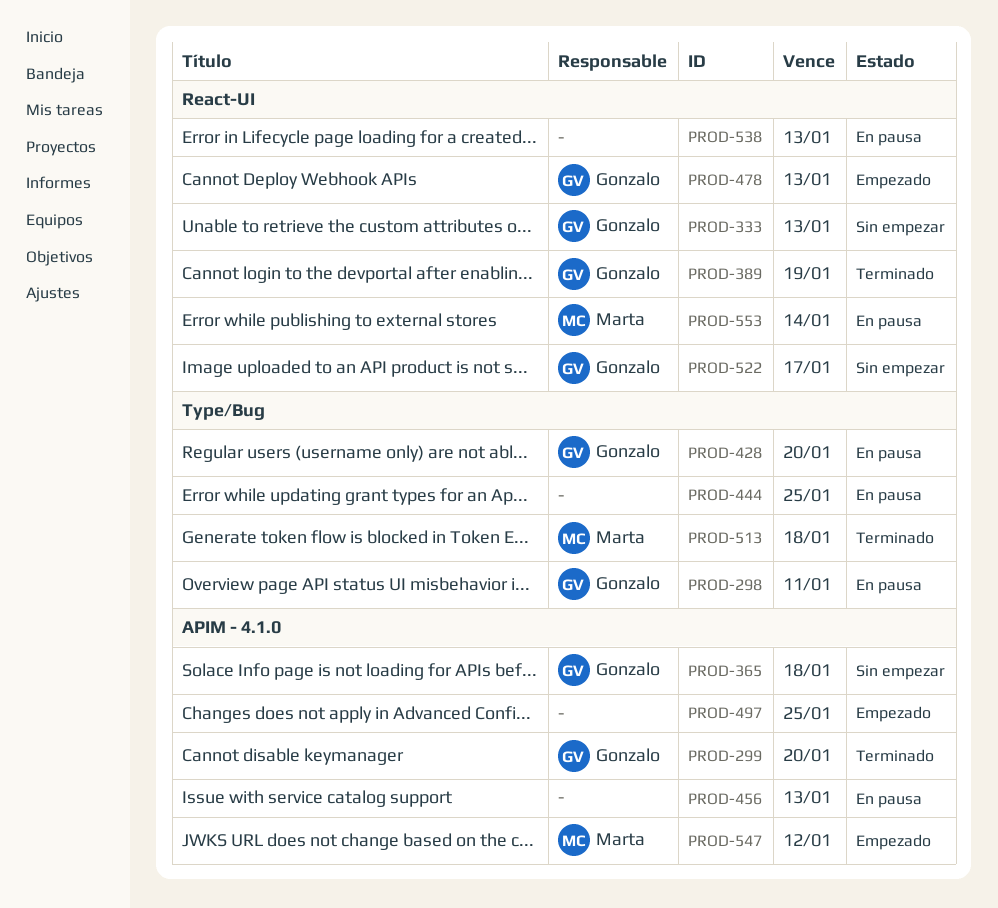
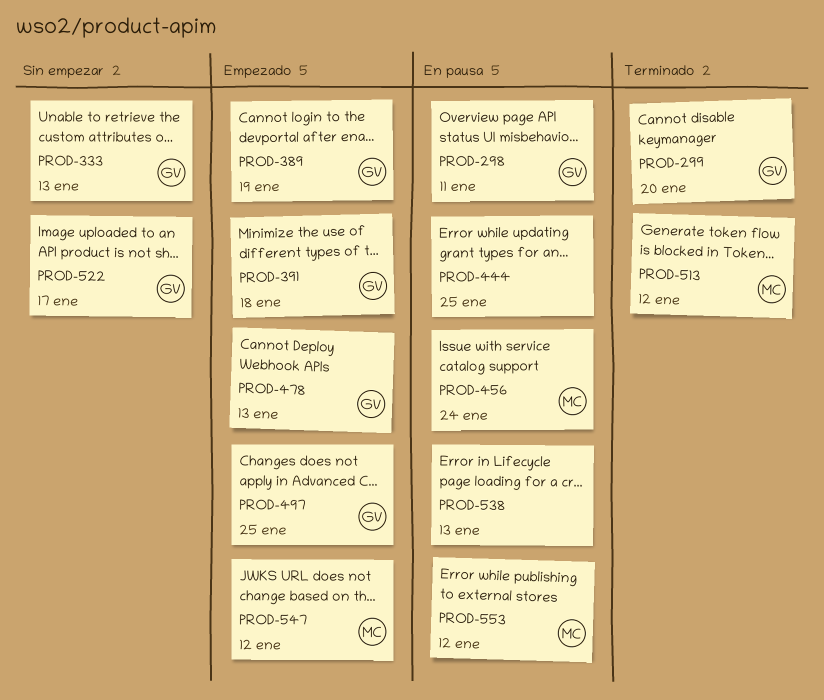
PROD-365: present -> none
PROD-389, status: Terminado -> Empezado
PROD-391: none -> present
PROD-428: present -> none
PROD-456, owner: none -> Marta
PROD-456, due: Jan 13 -> Jan 24
PROD-497, owner: none -> Gonzalo
PROD-513, due: Jan 18 -> Jan 12
PROD-553, due: Jan 14 -> Jan 12

